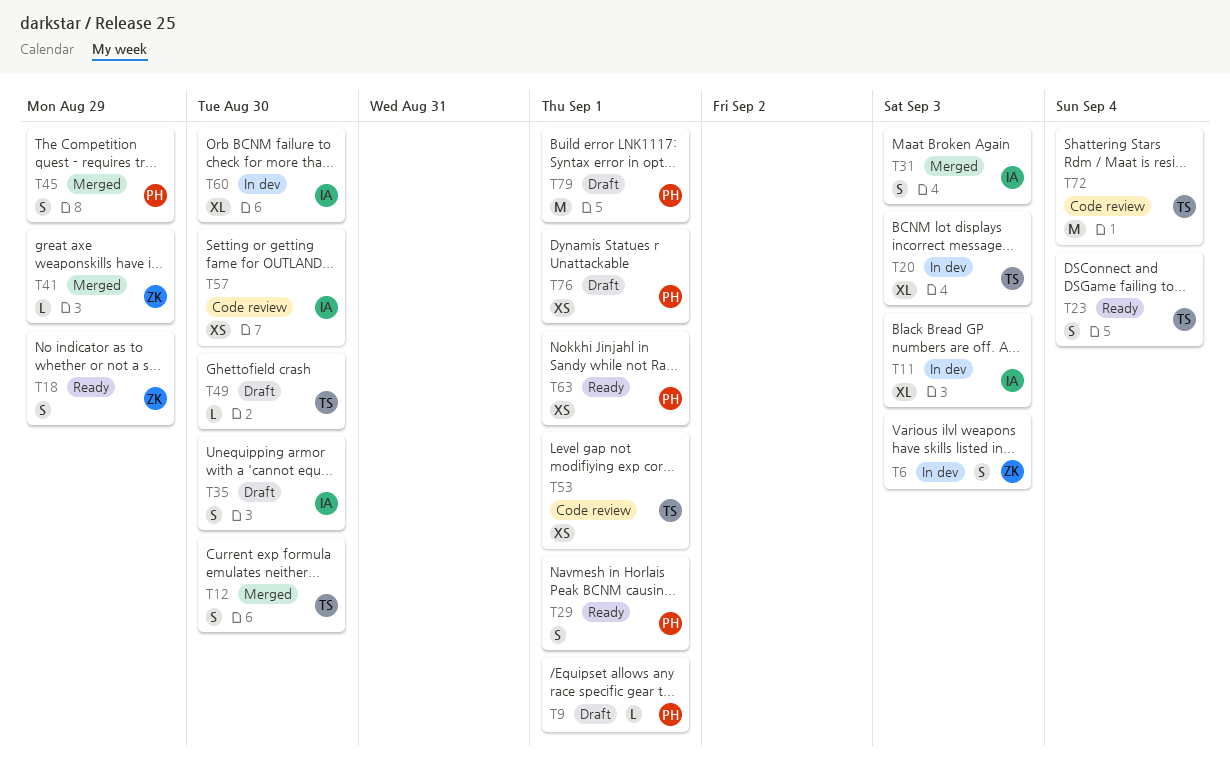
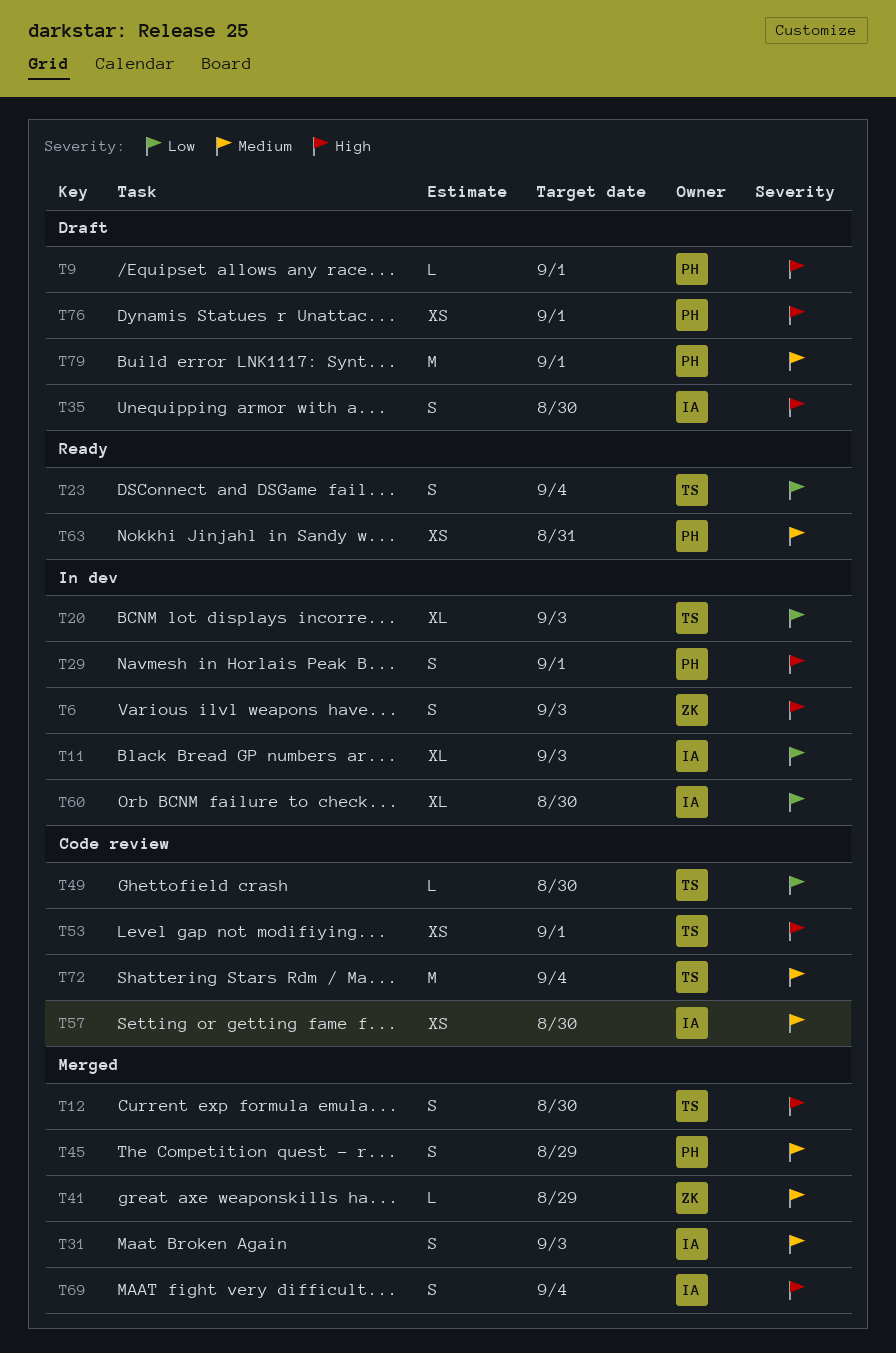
T18: present -> none
T29, status: Ready -> In dev
T49, status: Draft -> Code review
T63, due: Sep 1 -> Aug 31
T69: none -> present

